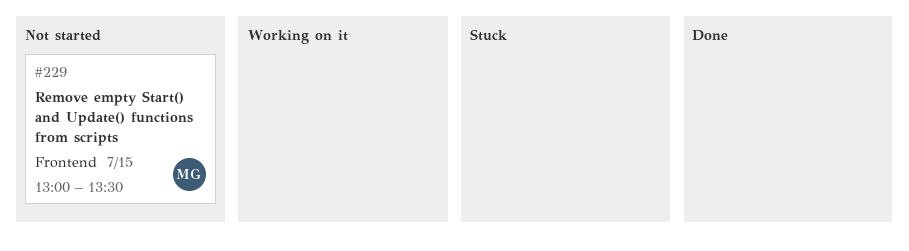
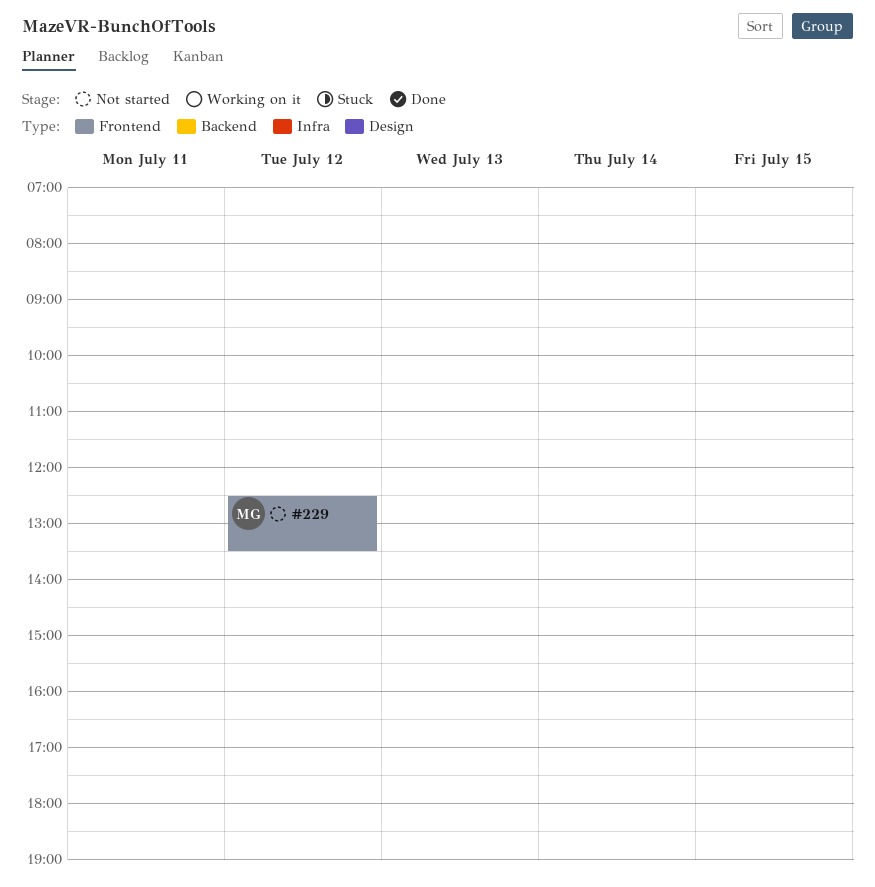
#229, day: Jul 15 -> Jul 12
#229, begins: 13:00 -> 12:30

